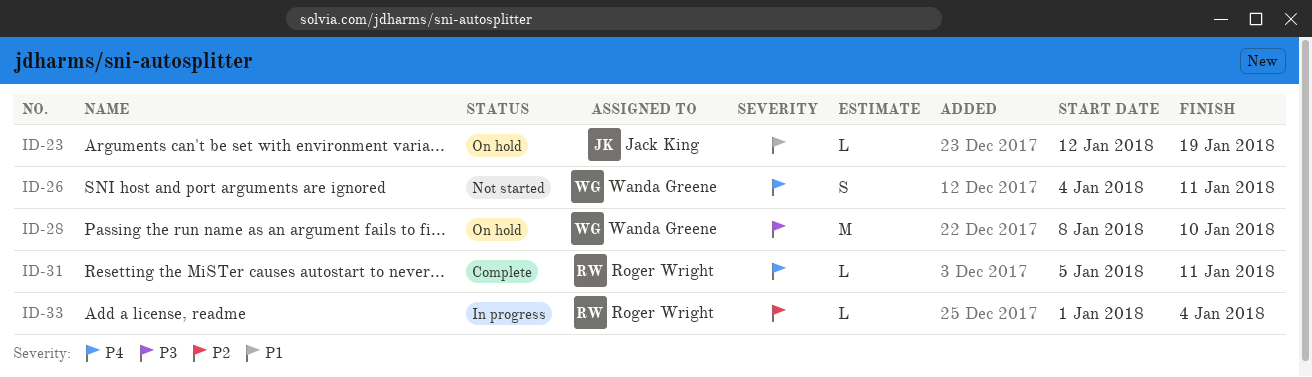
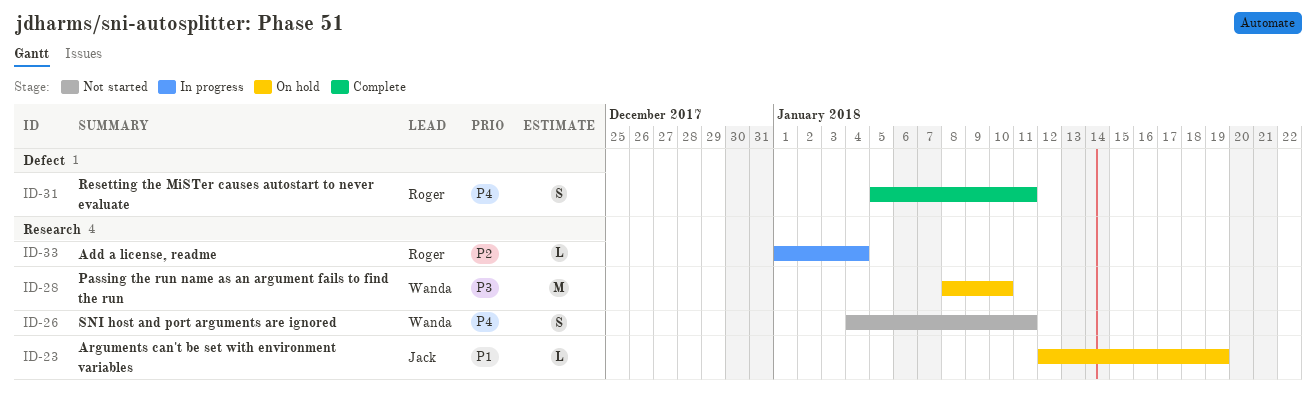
ID-31, estimate: L -> S

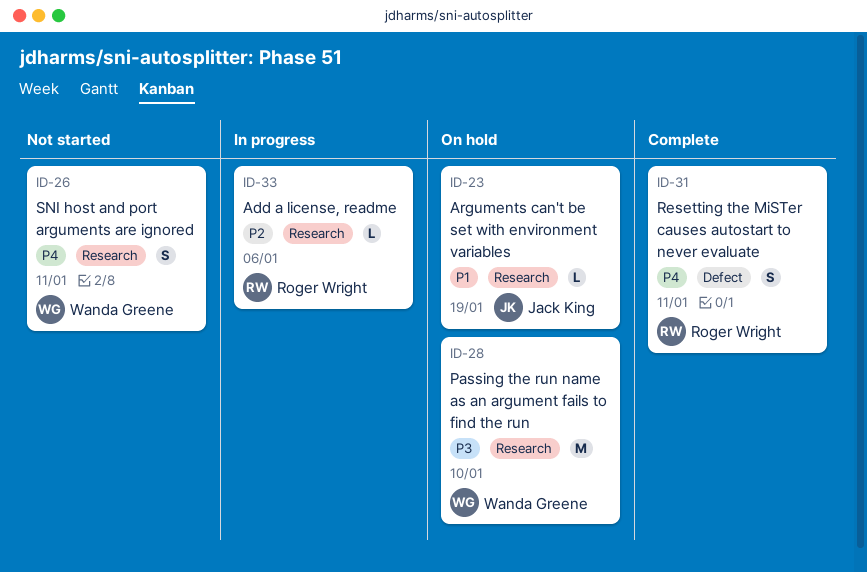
ID-33, due: Jan 4 -> Jan 6

